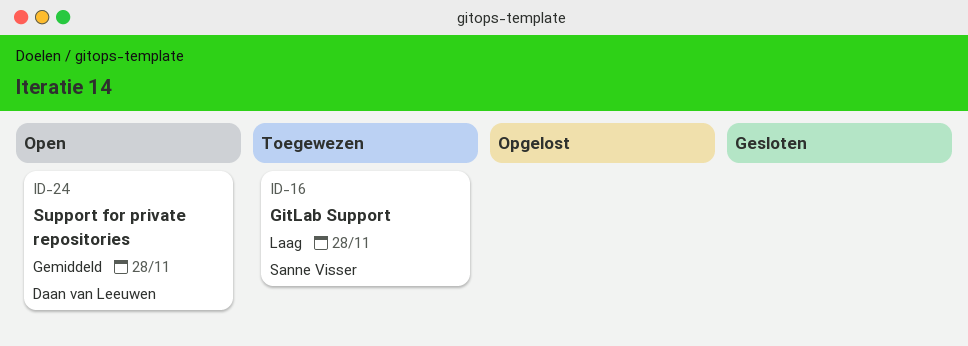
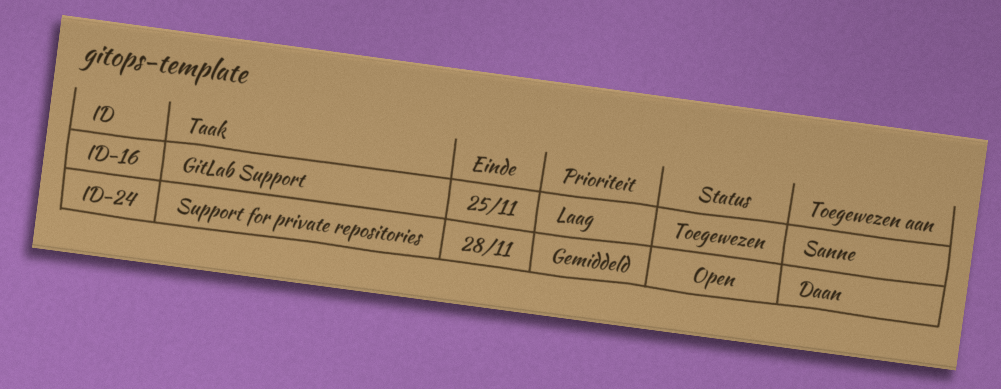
ID-16, due: Nov 28 -> Nov 25

